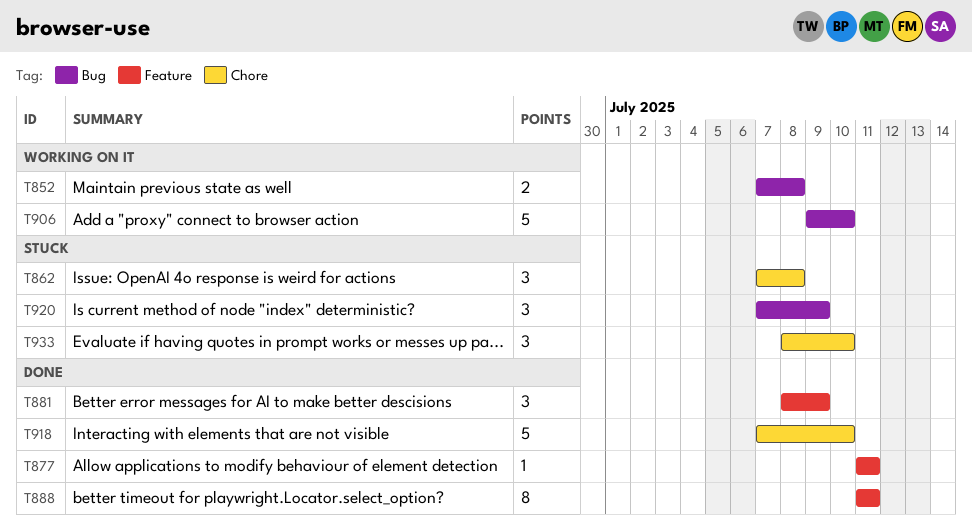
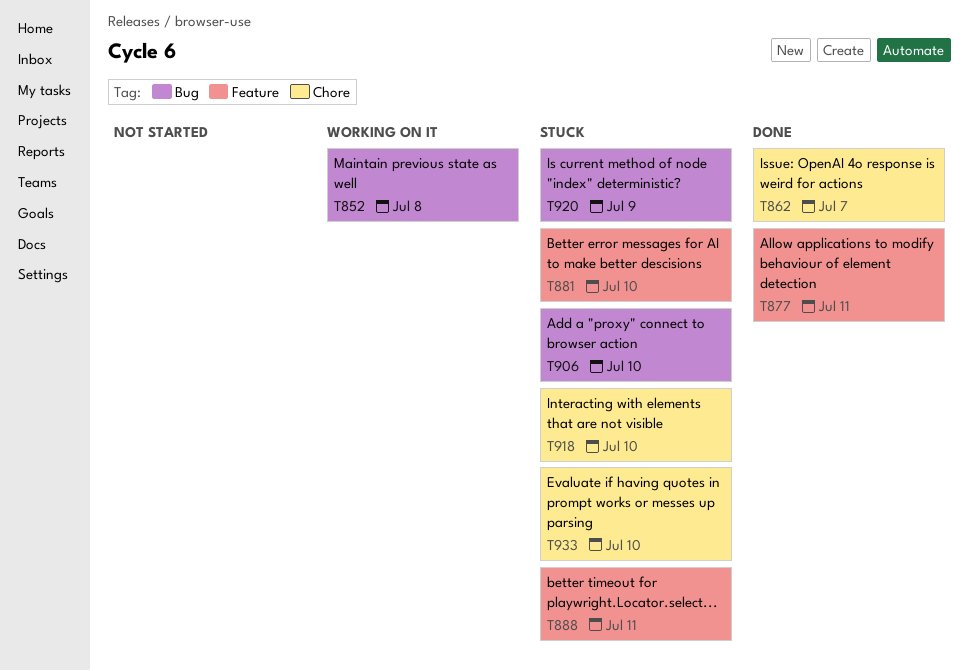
T862, status: Stuck -> Done
T862, due: Jul 8 -> Jul 7
T881, status: Done -> Stuck
T881, due: Jul 9 -> Jul 10
T888, status: Done -> Stuck
T906, status: Working on it -> Stuck
T918, status: Done -> Stuck

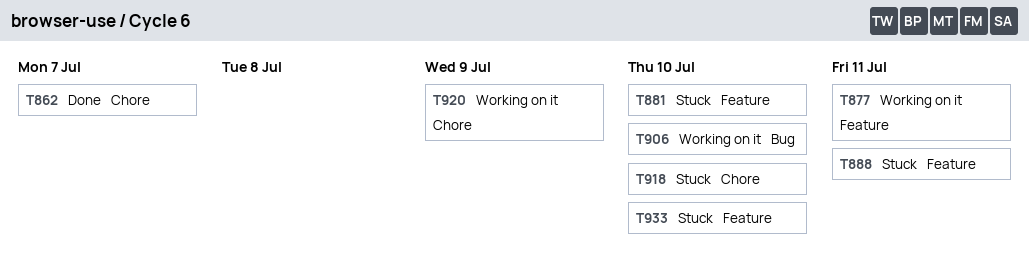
T852: present -> none
T877, status: Done -> Working on it
T906, status: Stuck -> Working on it
T920, status: Stuck -> Working on it
T920, label: Bug -> Chore
T933, label: Chore -> Feature

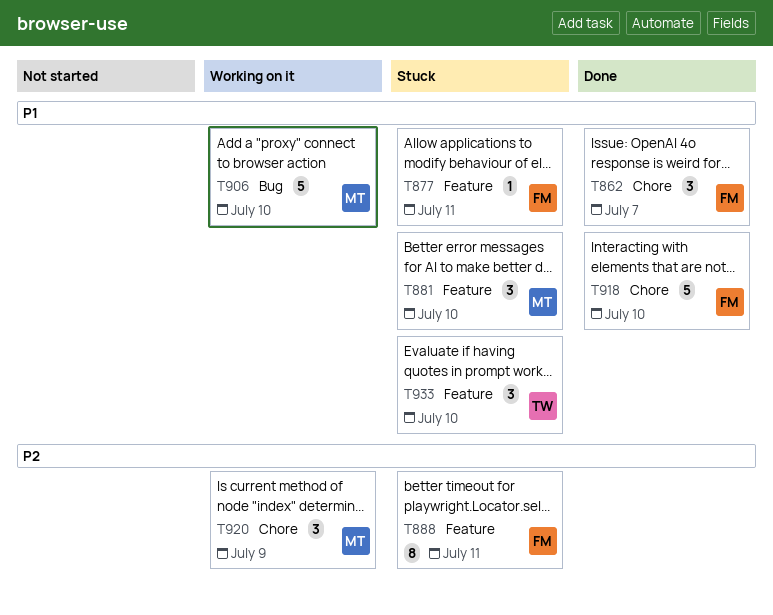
T877, status: Working on it -> Stuck
T918, status: Stuck -> Done

